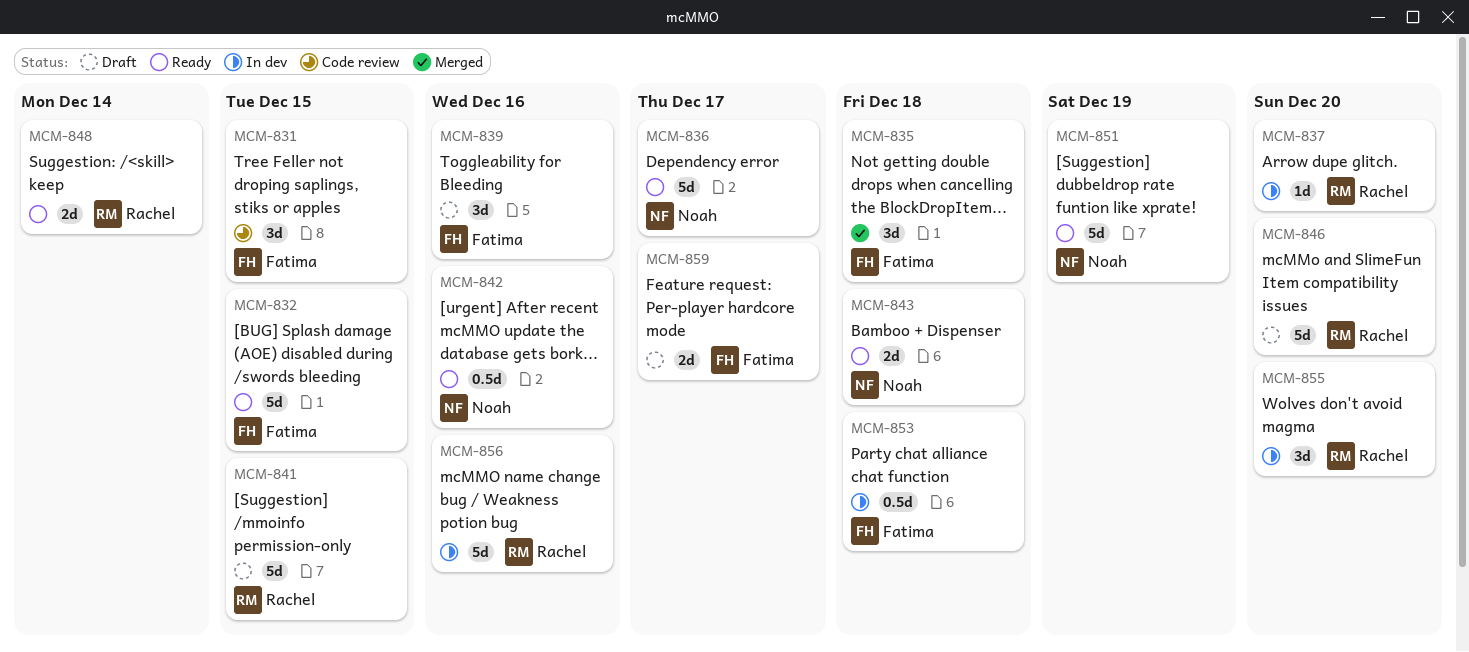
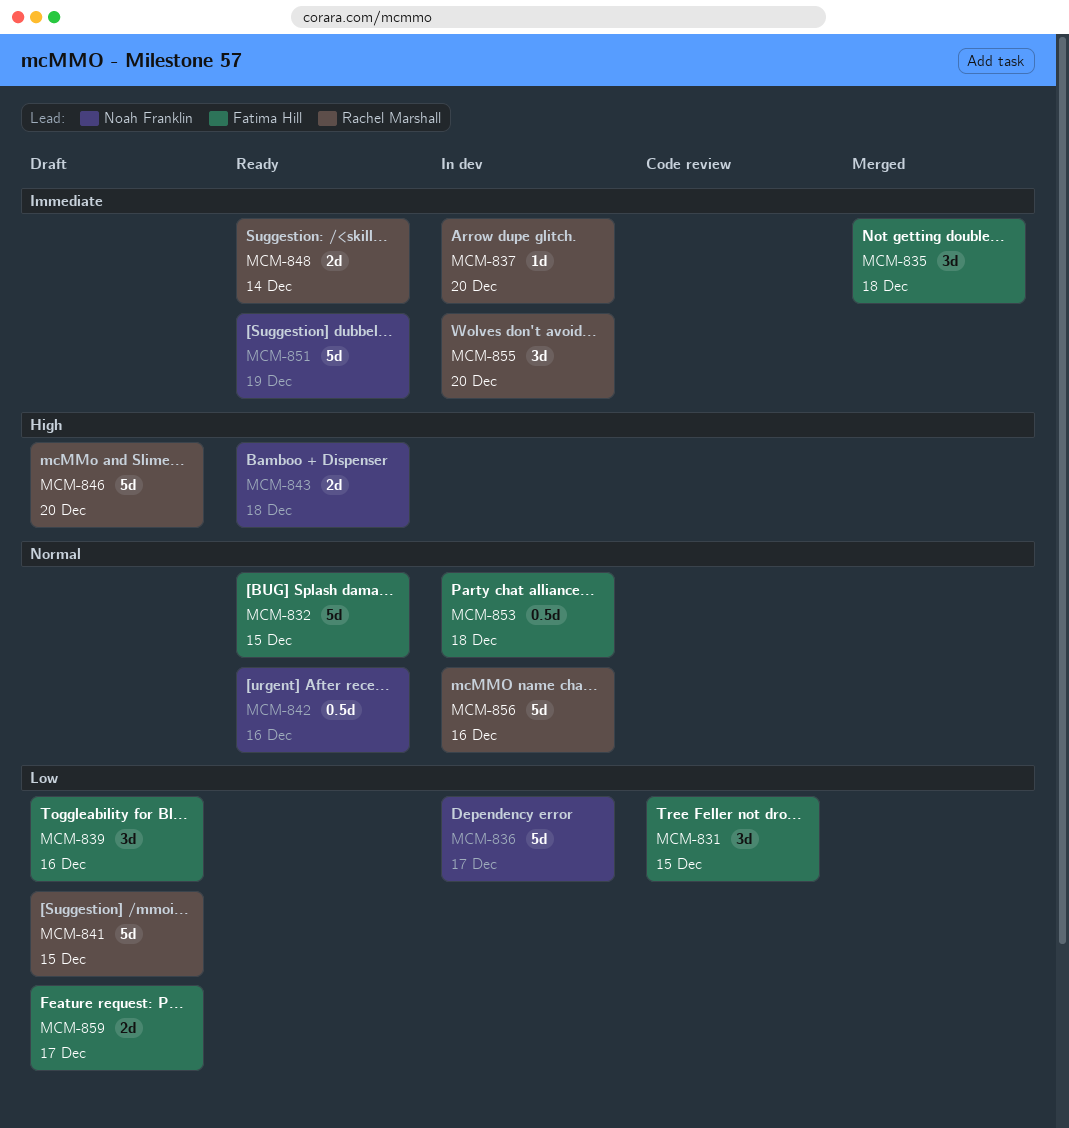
MCM-836, status: Ready -> In dev

